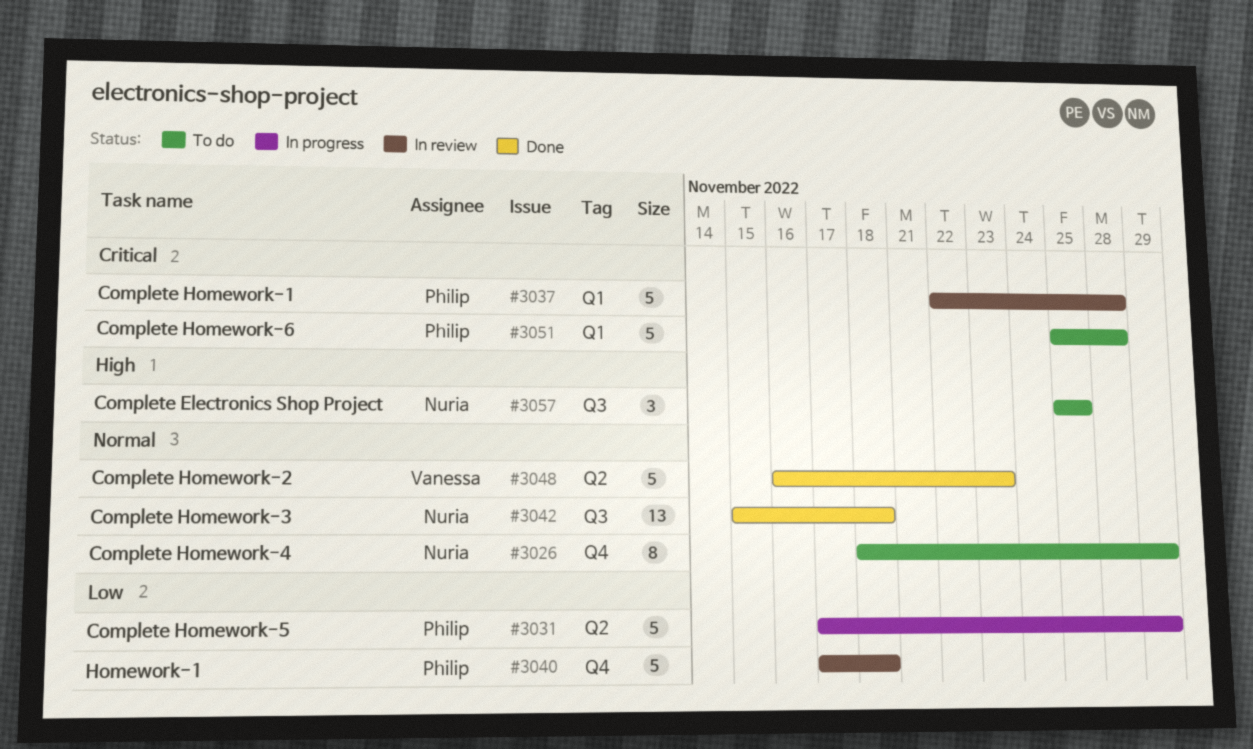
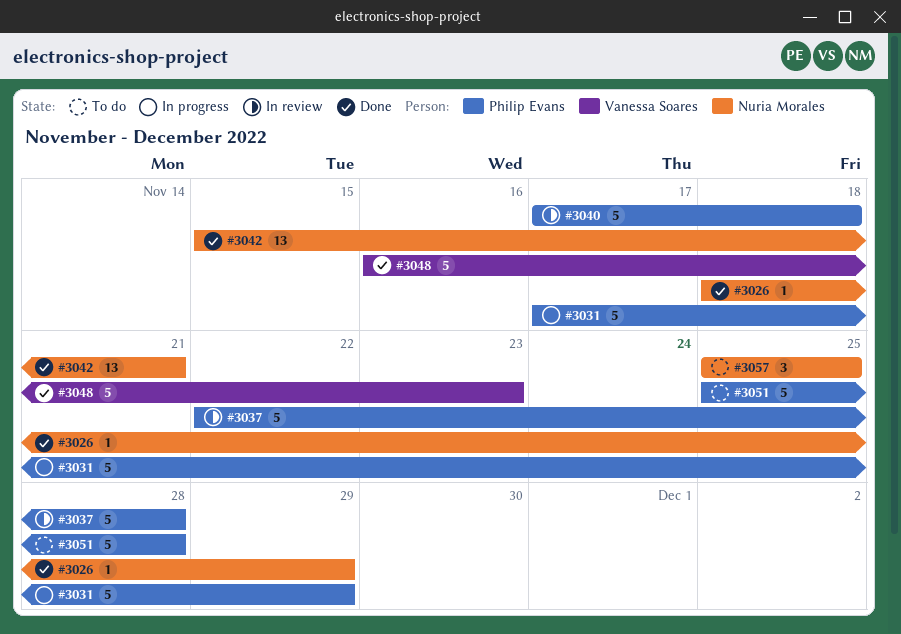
#3026, status: To do -> Done
#3026, estimate: 8 -> 1
#3042, due: Nov 18 -> Nov 21

